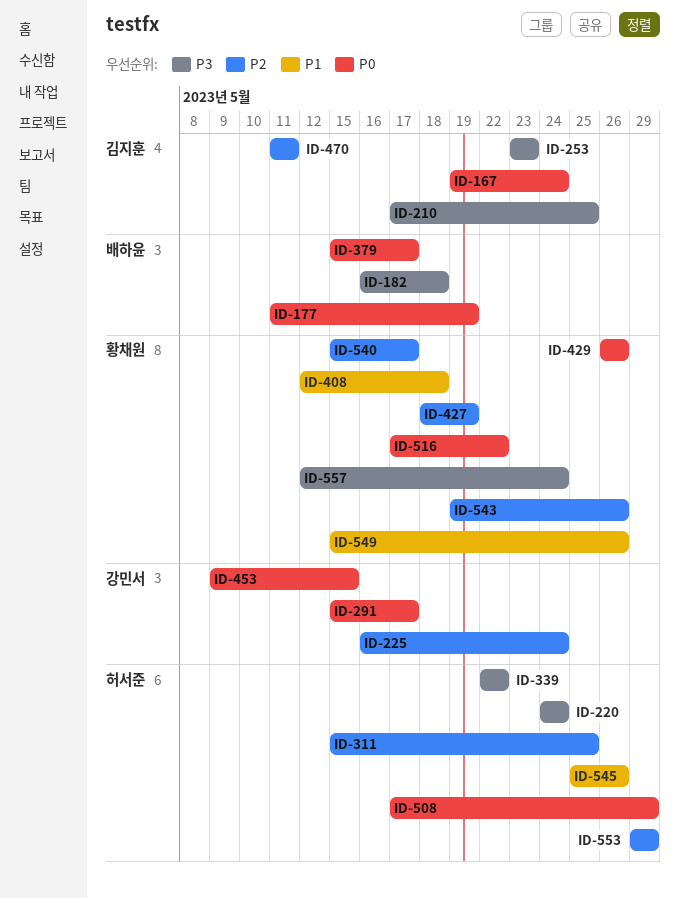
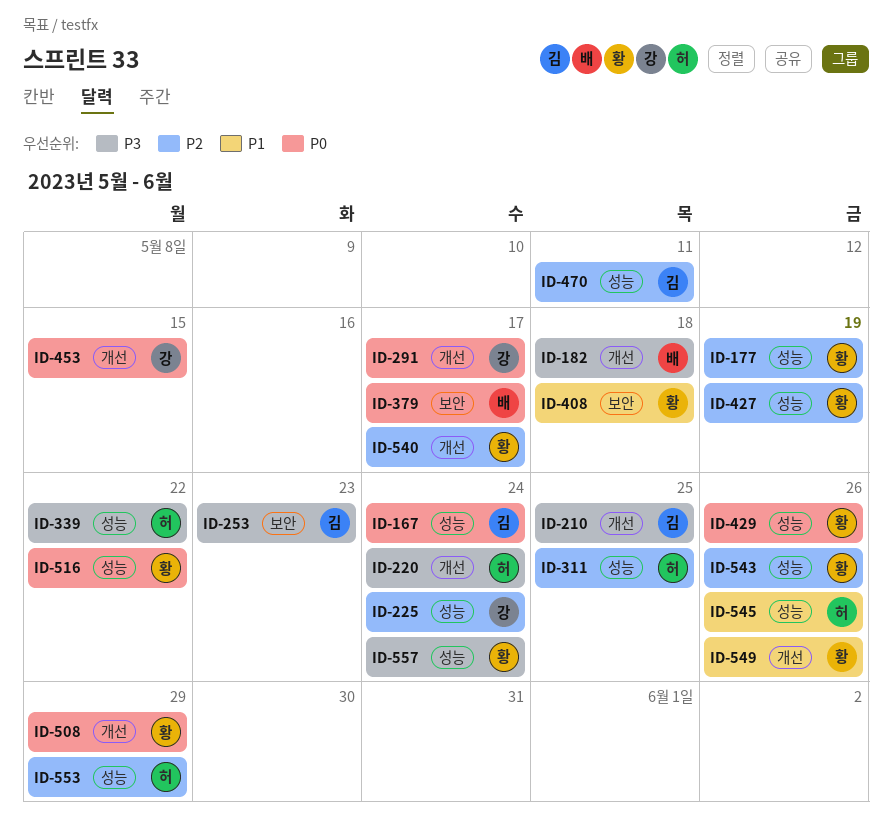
ID-177, owner: 배하윤 -> 황채원
ID-177, priority: P0 -> P2
ID-508, owner: 허서준 -> 황채원

